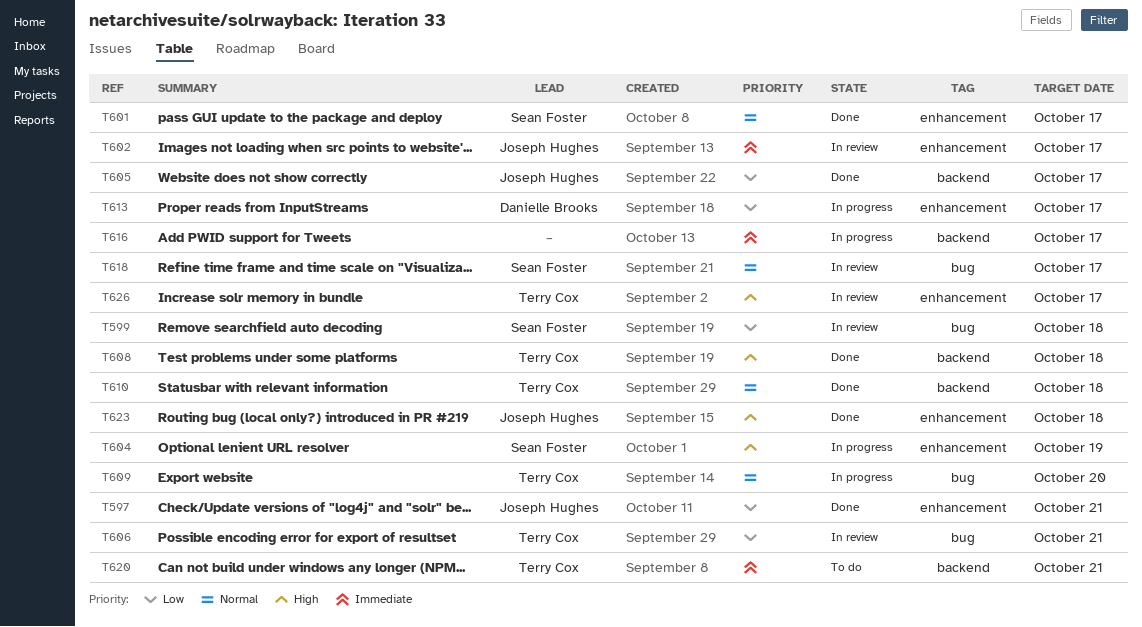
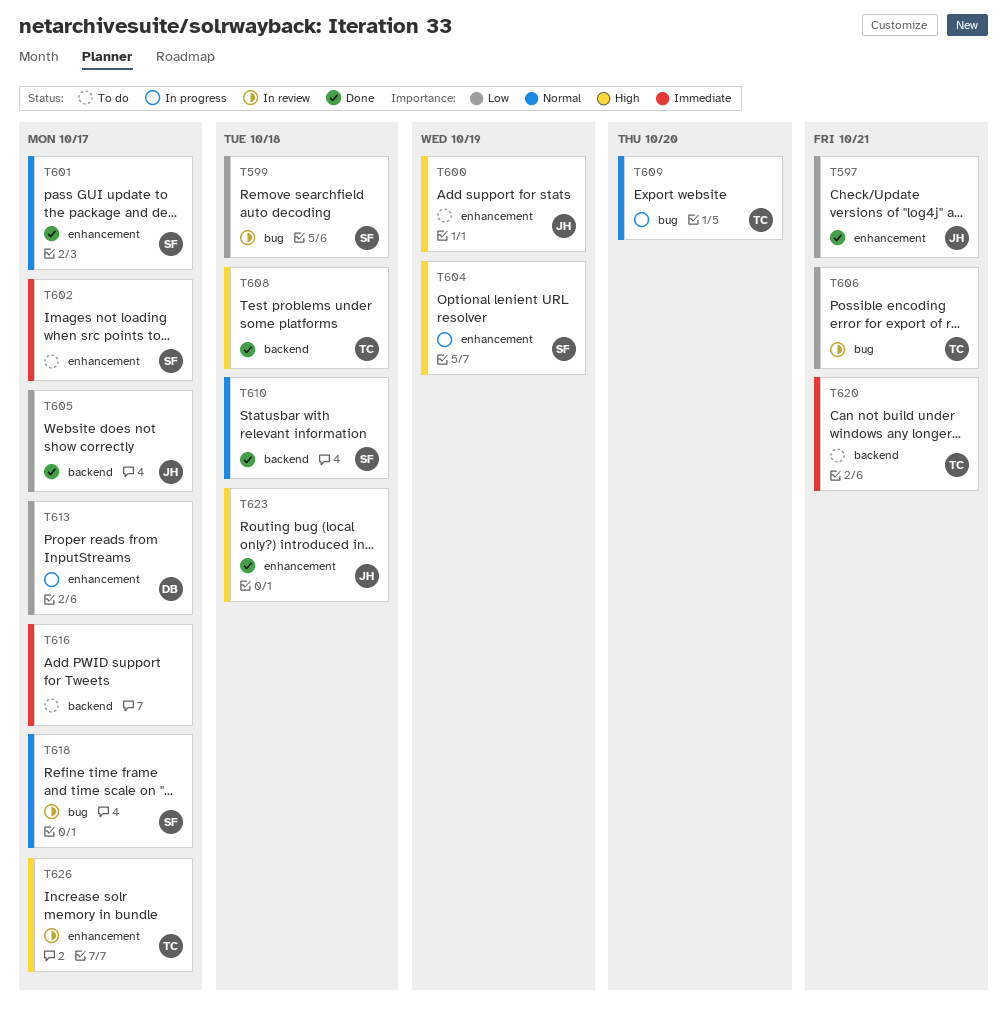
T600: none -> present
T602, status: In review -> To do
T602, owner: Joseph Hughes -> Sean Foster
T610, owner: Terry Cox -> Sean Foster
T616, status: In progress -> To do

